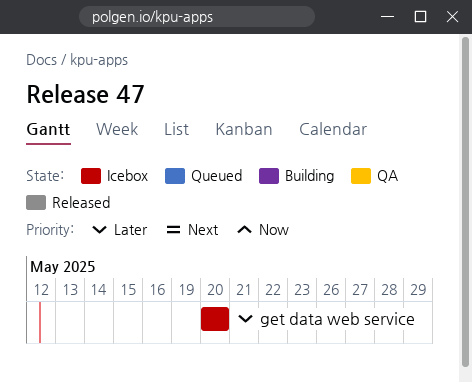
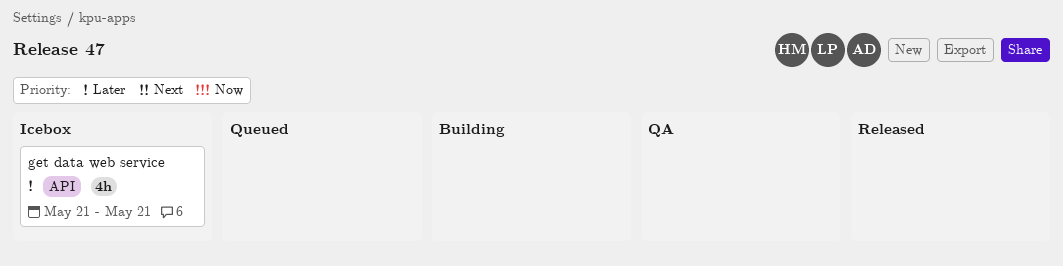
get data web service, start: May 20 -> May 21
get data web service, due: May 20 -> May 21

